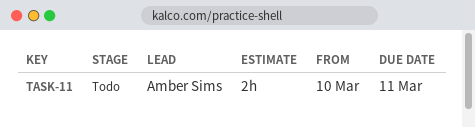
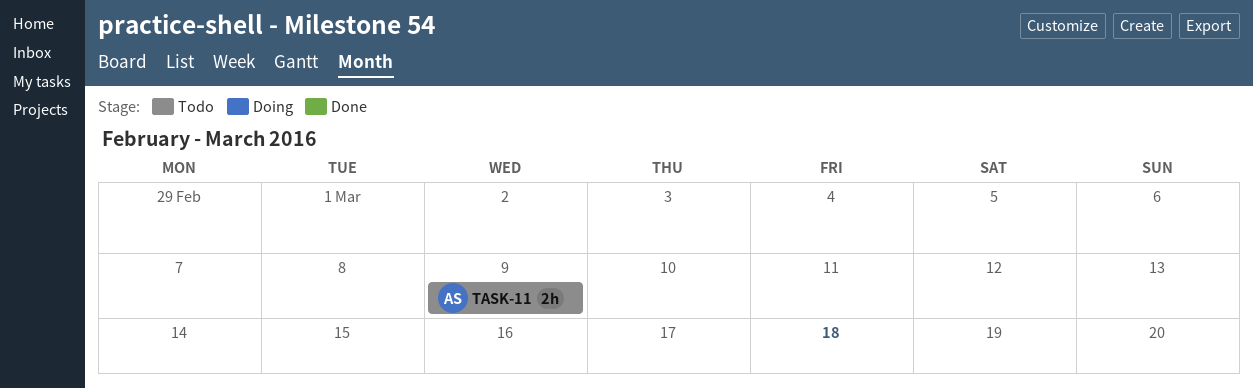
TASK-11, start: Mar 10 -> Mar 9
TASK-11, due: Mar 11 -> Mar 9

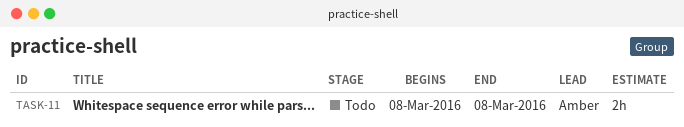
TASK-11, start: Mar 9 -> Mar 8
TASK-11, due: Mar 9 -> Mar 8

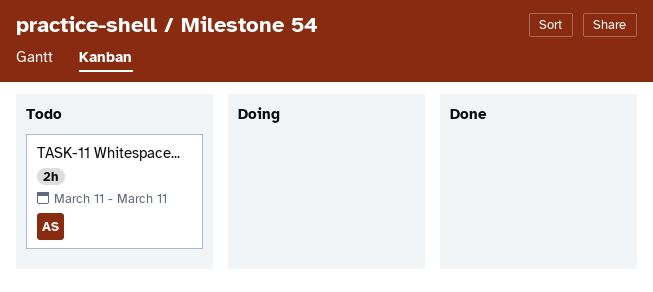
TASK-11, start: Mar 8 -> Mar 11
TASK-11, due: Mar 8 -> Mar 11

